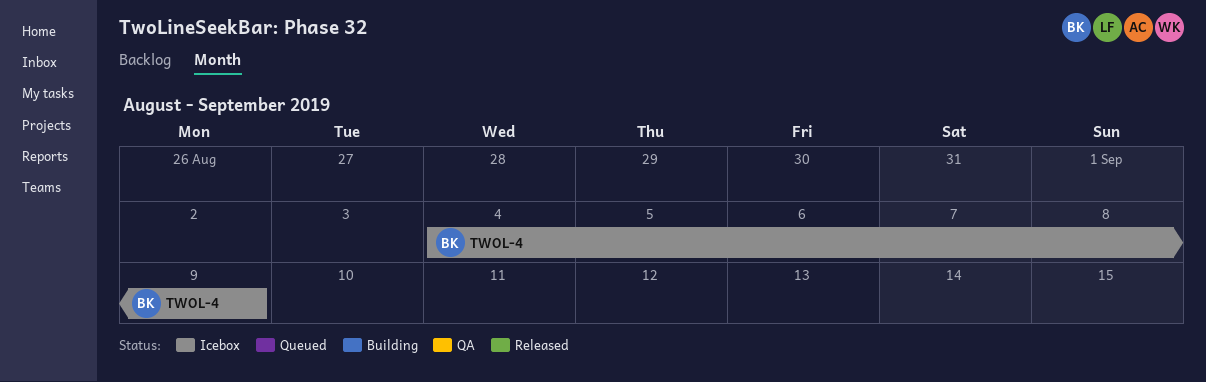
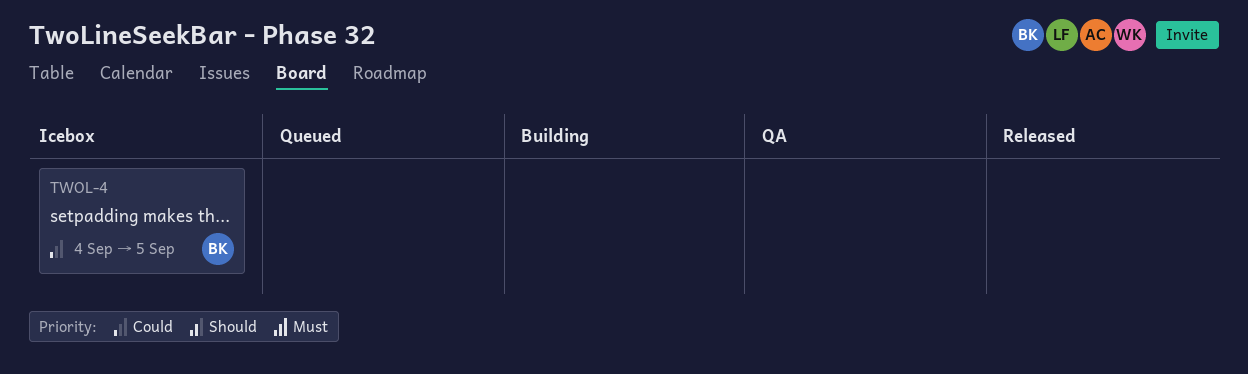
TWOL-4, due: Sep 9 -> Sep 5

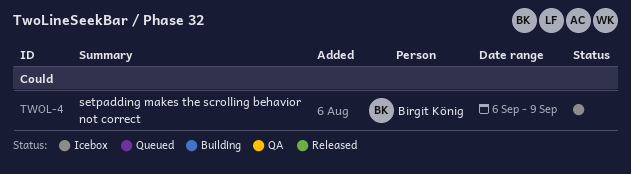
TWOL-4, start: Sep 4 -> Sep 6
TWOL-4, due: Sep 5 -> Sep 9

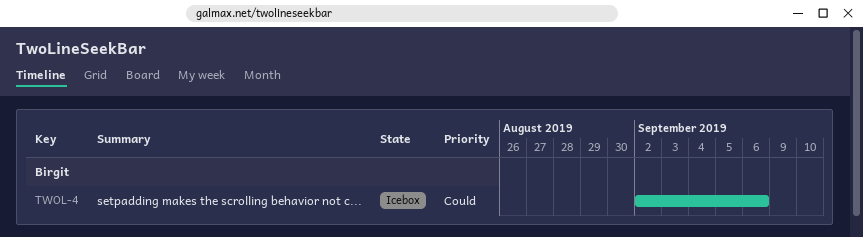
TWOL-4, start: Sep 6 -> Sep 2
TWOL-4, due: Sep 9 -> Sep 6

